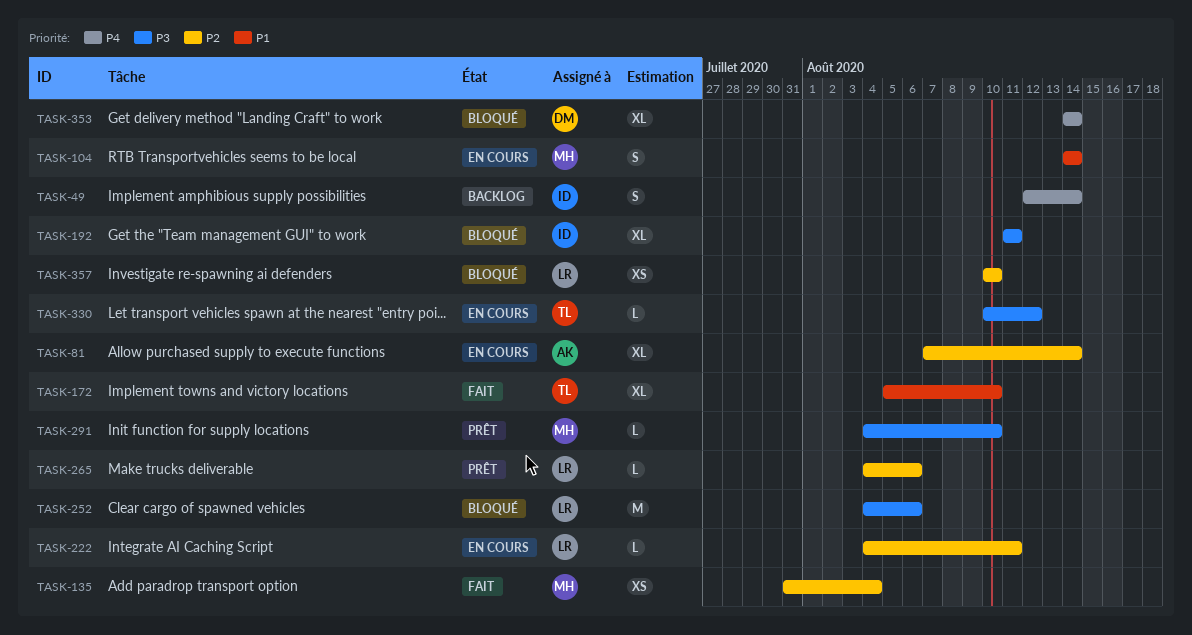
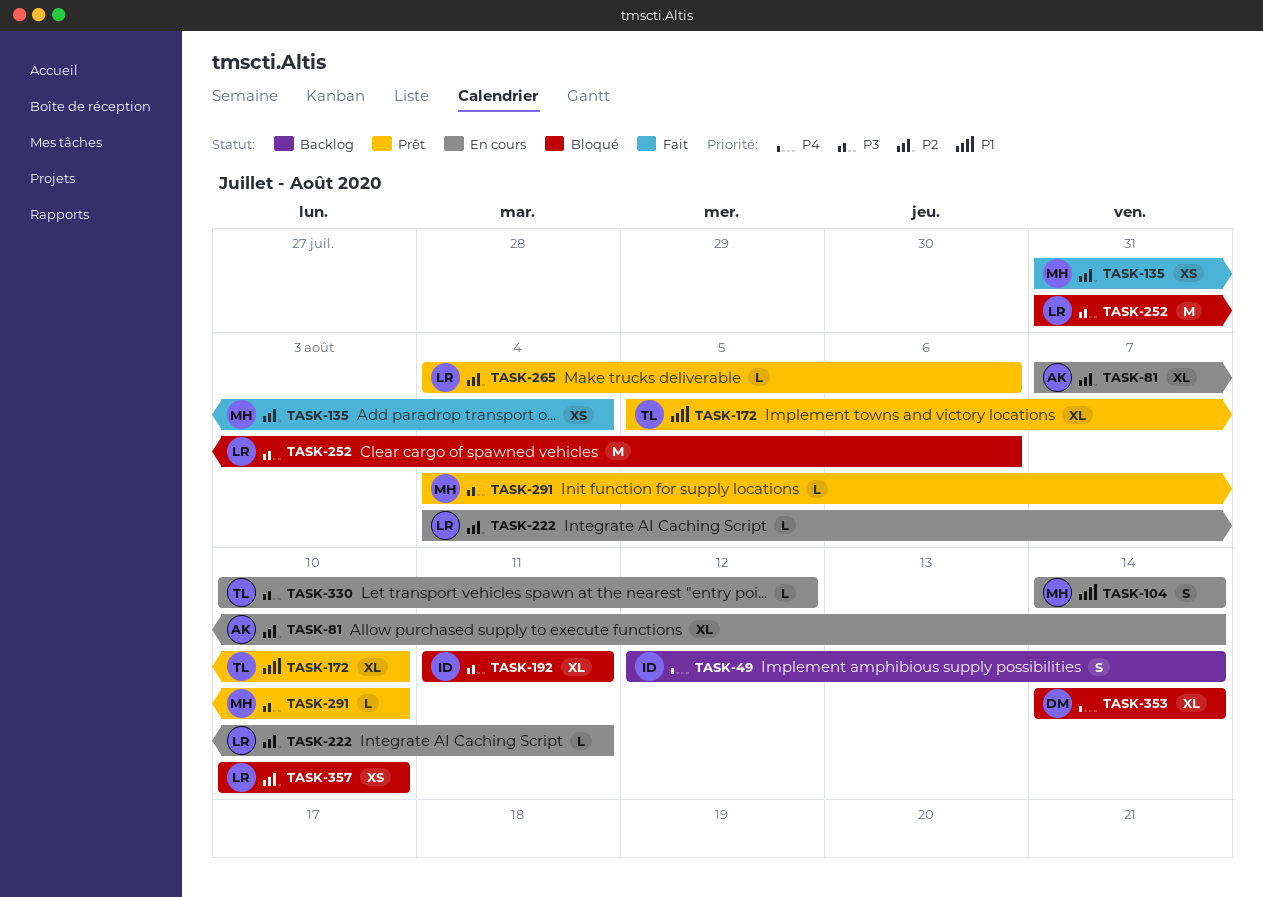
TASK-172, status: Fait -> Prêt
TASK-252, start: Aug 4 -> Jul 31

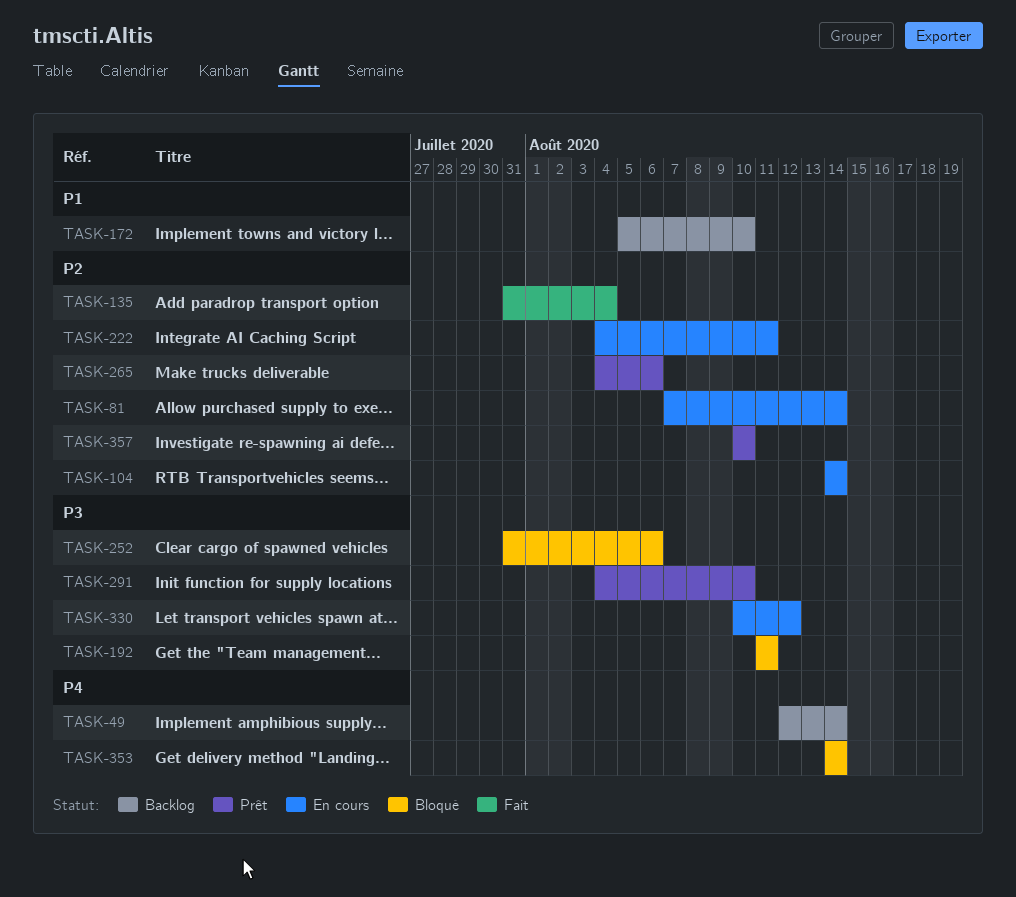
TASK-104, priority: P1 -> P2
TASK-172, status: Prêt -> Backlog
TASK-357, status: Bloqué -> Prêt

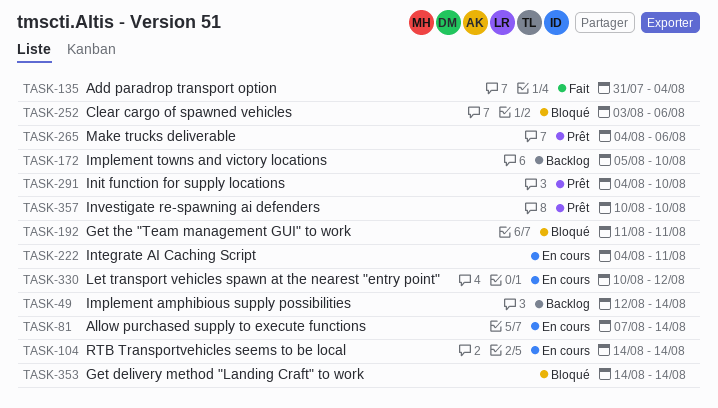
TASK-252, start: Jul 31 -> Aug 3

